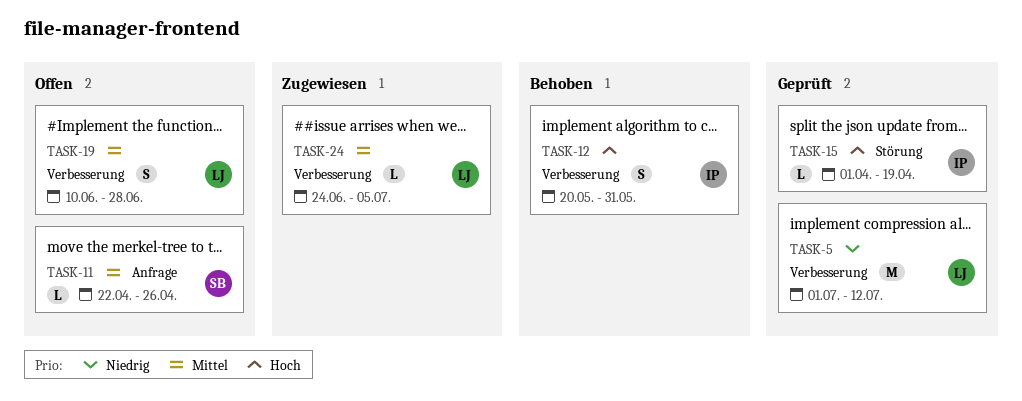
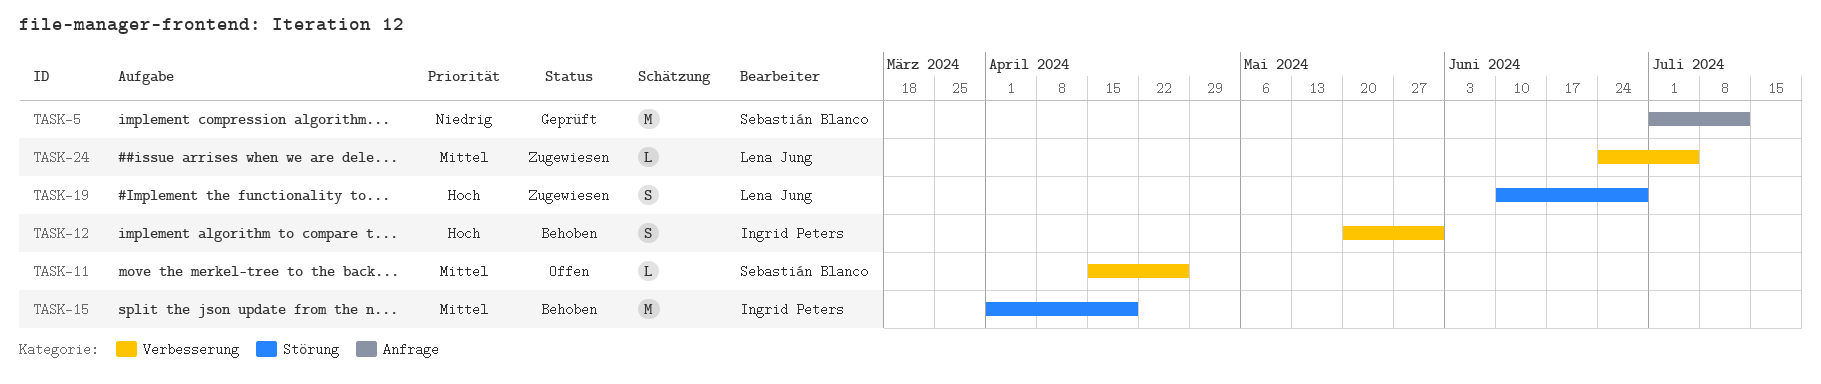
TASK-5, owner: Lena Jung -> Sebastián Blanco
TASK-5, label: Verbesserung -> Anfrage
TASK-11, label: Anfrage -> Verbesserung
TASK-11, start: Apr 22 -> Apr 15
TASK-15, status: Geprüft -> Behoben
TASK-15, priority: Hoch -> Mittel
TASK-15, estimate: L -> M
TASK-19, status: Offen -> Zugewiesen
TASK-19, priority: Mittel -> Hoch
TASK-19, label: Verbesserung -> Störung

